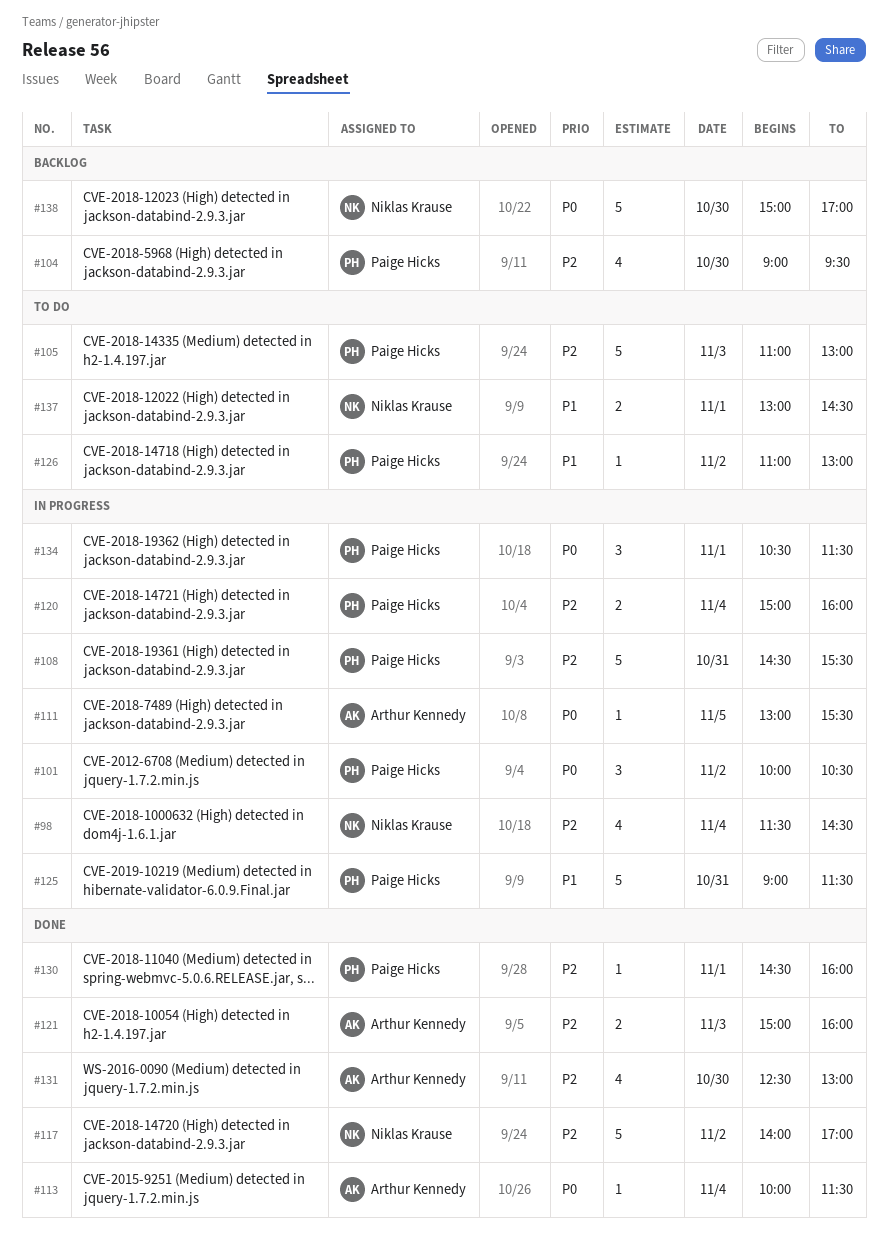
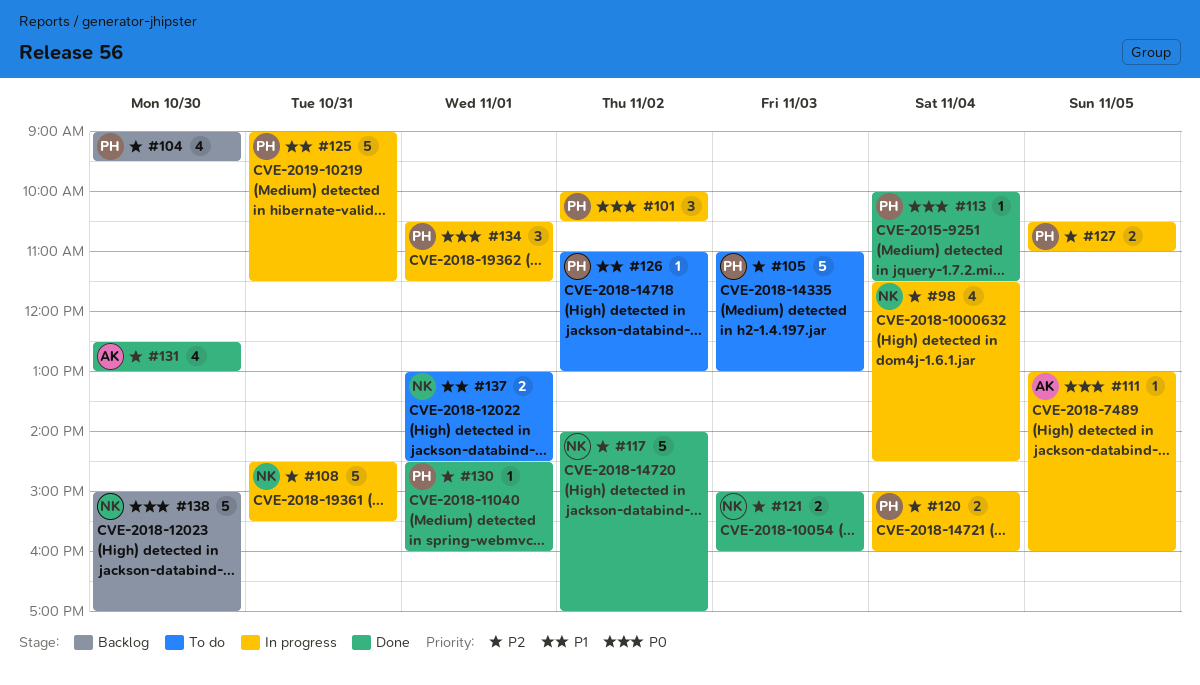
#108, owner: Paige Hicks -> Niklas Krause
#111, ends: 15:30 -> 16:00
#113, owner: Arthur Kennedy -> Paige Hicks
#121, owner: Arthur Kennedy -> Niklas Krause
#127: none -> present

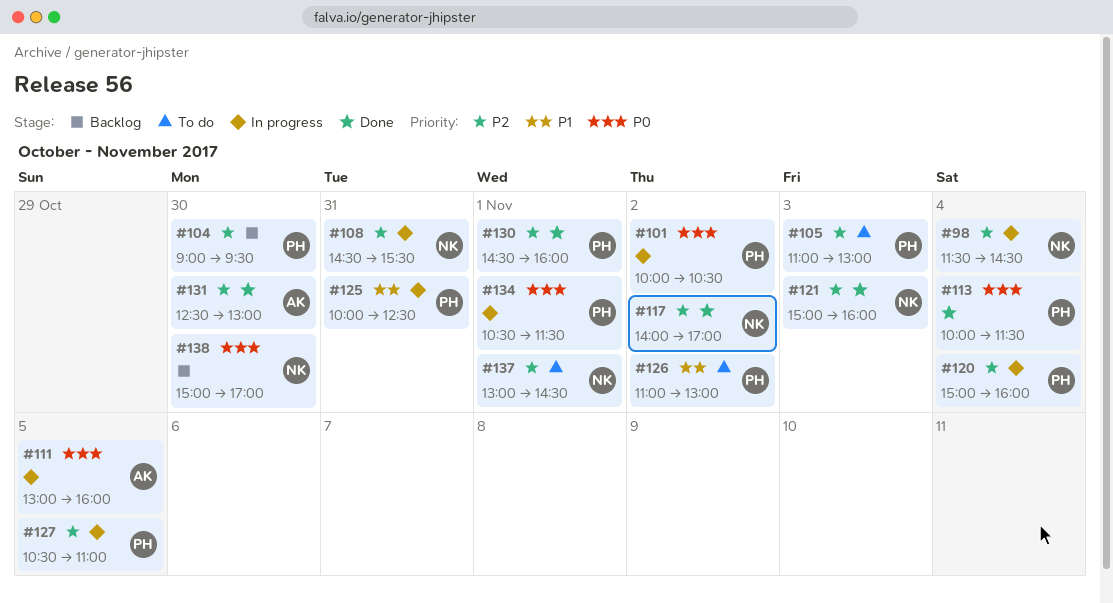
#125, begins: 09:00 -> 10:00
#125, ends: 11:30 -> 12:30
#137, priority: P1 -> P2

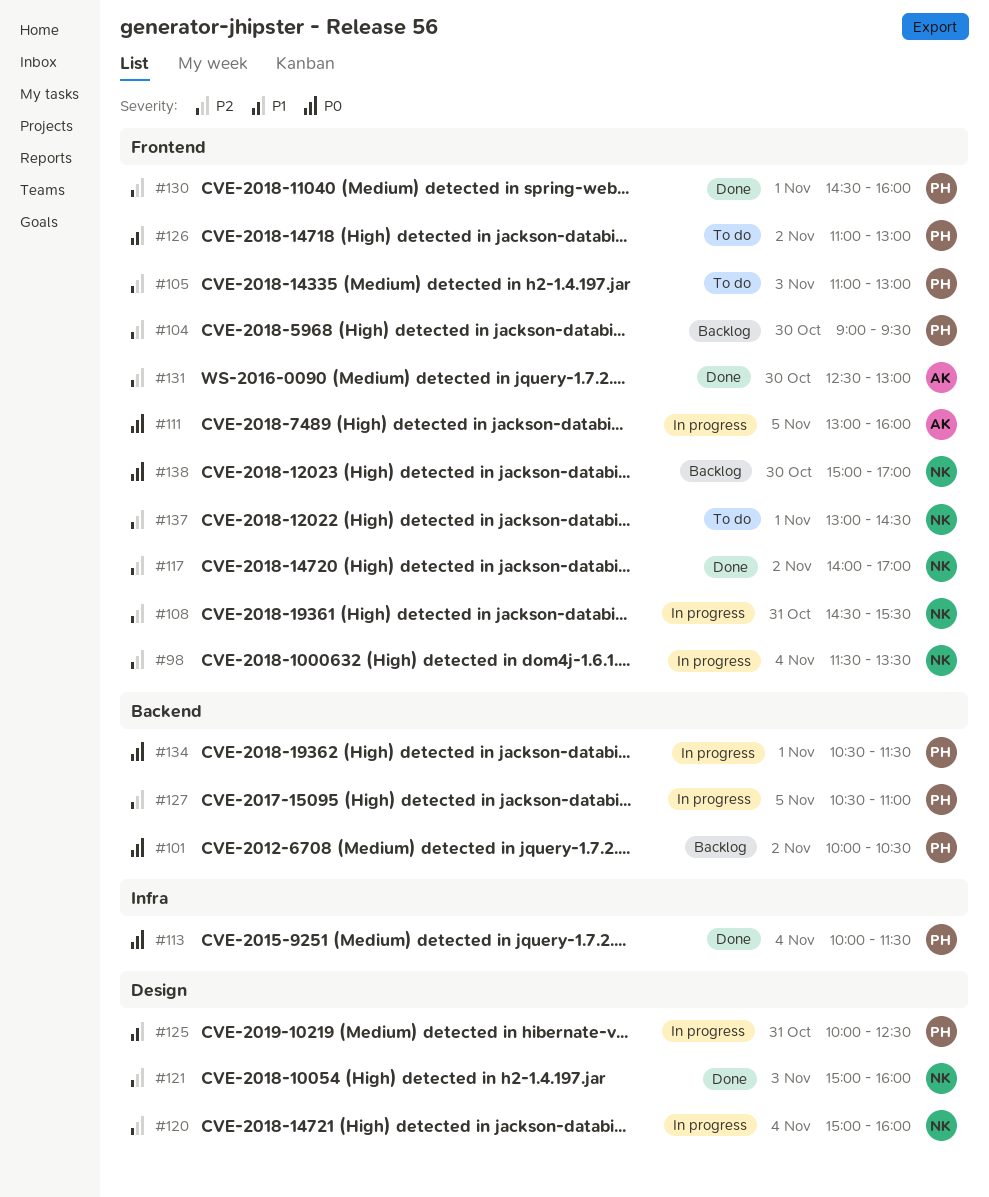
#98, ends: 14:30 -> 13:30
#101, status: In progress -> Backlog
#120, owner: PH -> NK

